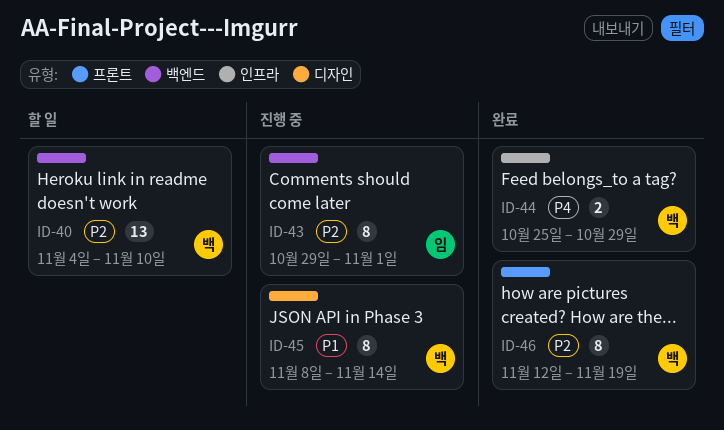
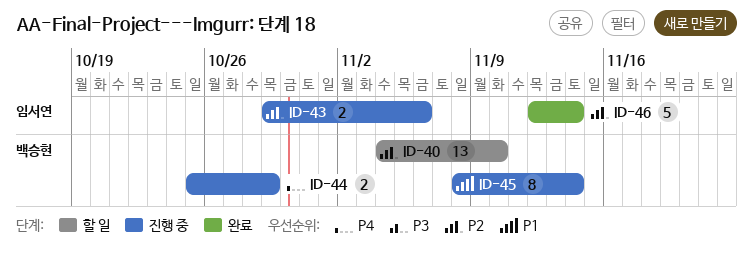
ID-43, estimate: 8 -> 2
ID-43, due: Nov 1 -> Nov 6
ID-44, status: 완료 -> 진행 중
ID-46, owner: 백승현 -> 임서연
ID-46, estimate: 8 -> 5
ID-46, due: Nov 19 -> Nov 14

